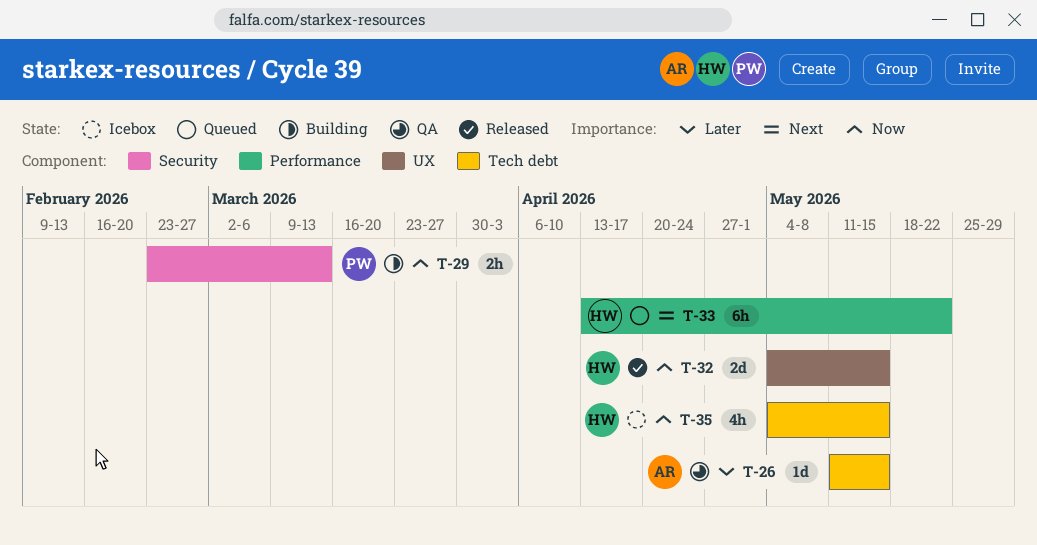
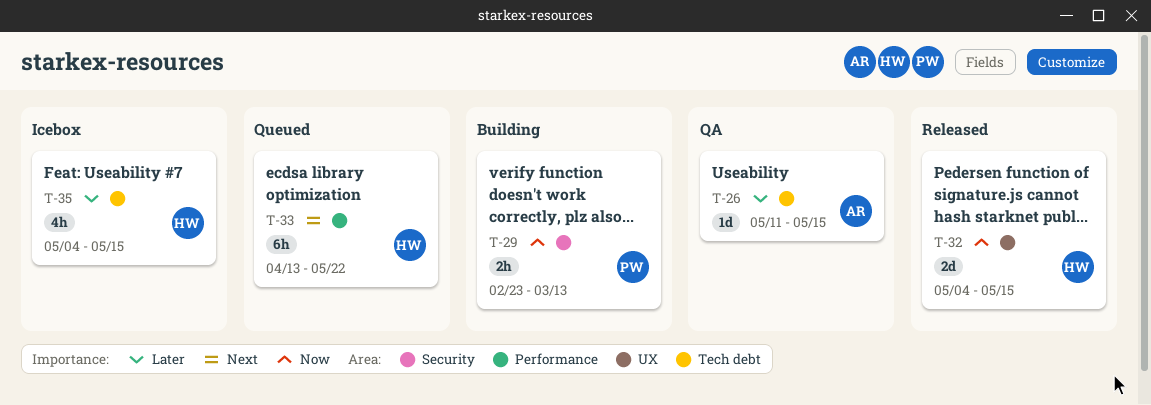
T-35, priority: Now -> Later

